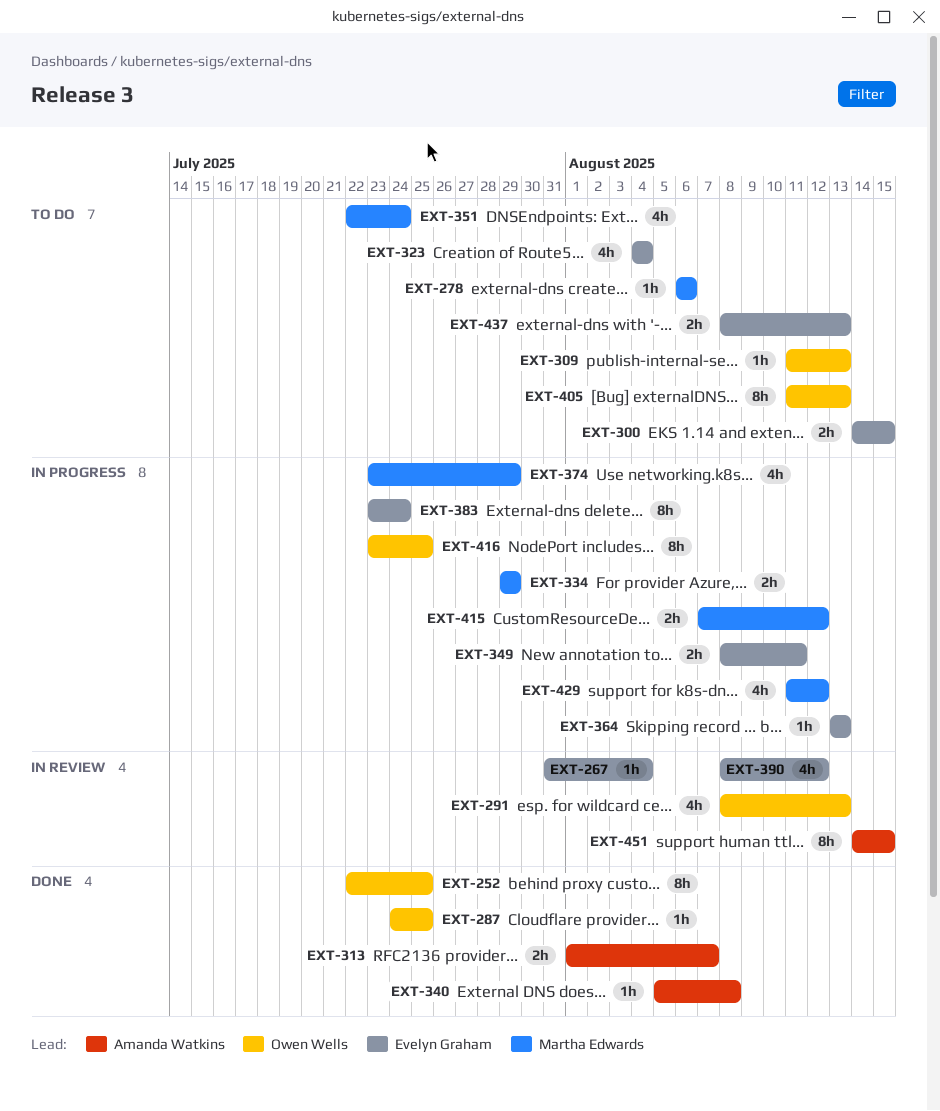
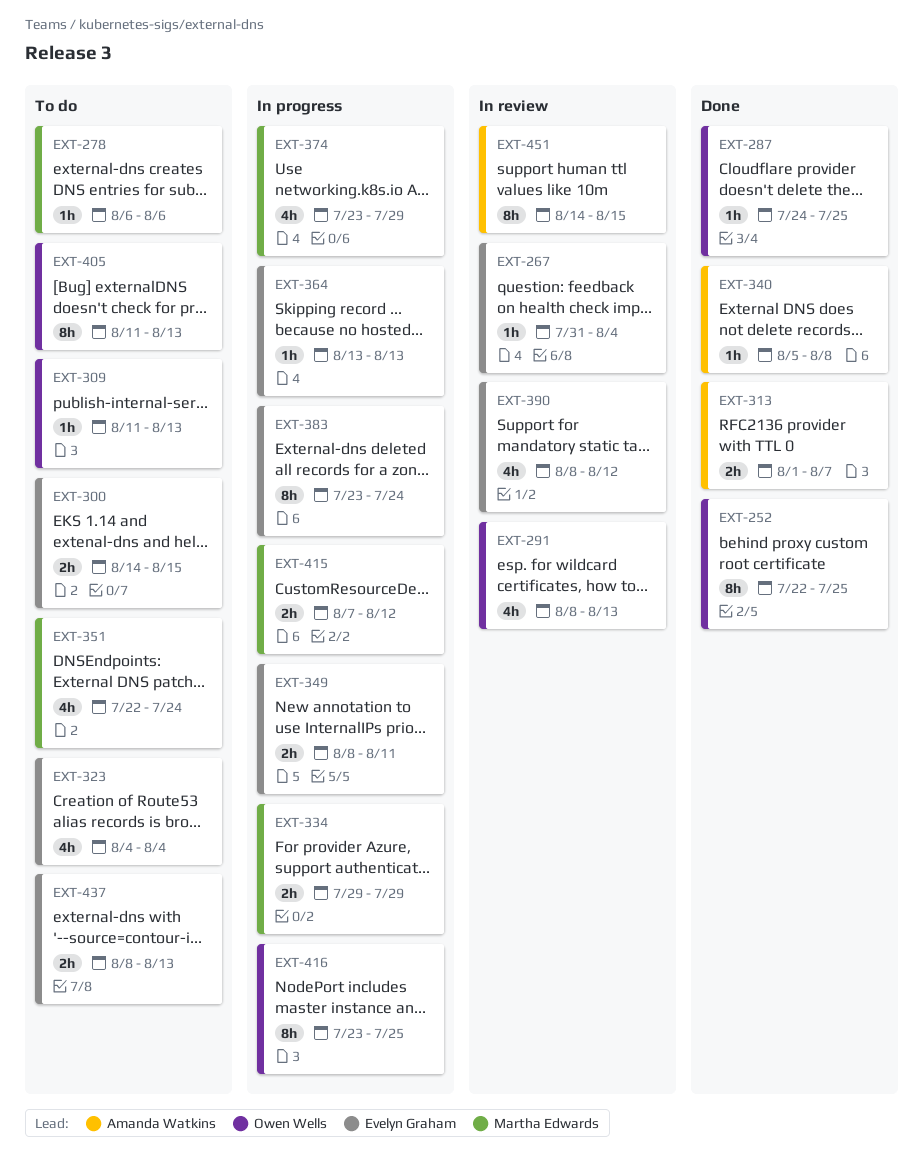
EXT-429: present -> none

